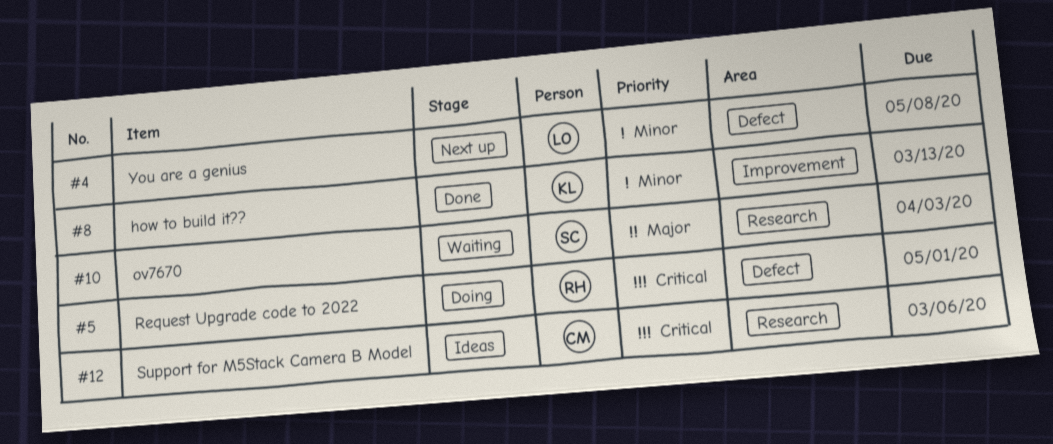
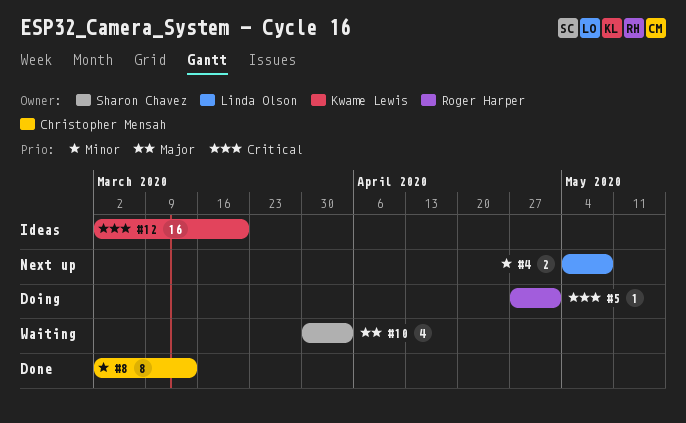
#8, owner: Kwame Lewis -> Christopher Mensah
#12, owner: Christopher Mensah -> Kwame Lewis
#12, due: Mar 6 -> Mar 20

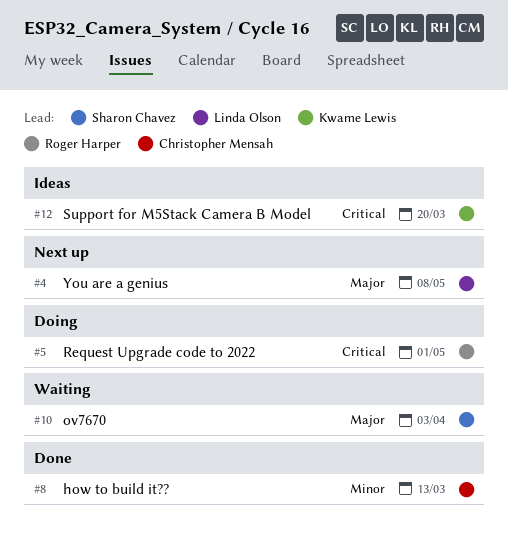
#4, priority: Minor -> Major

